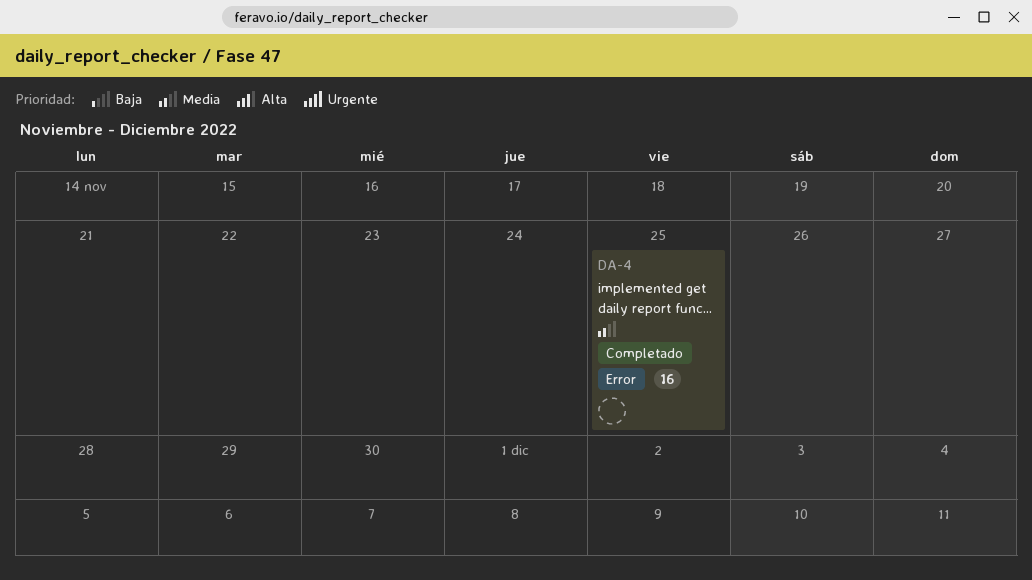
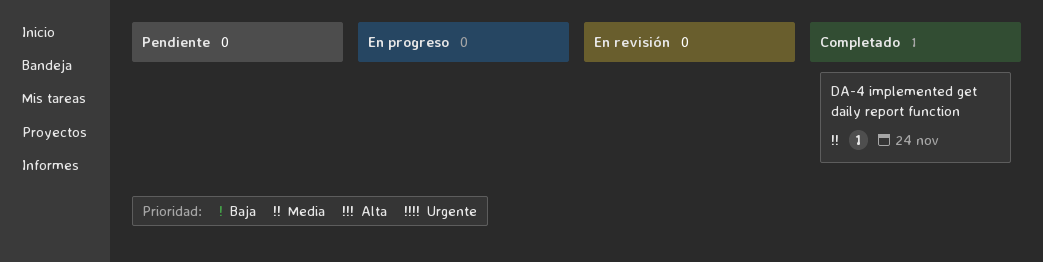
DA-4, estimate: 16 -> 1
DA-4, due: Nov 25 -> Nov 24

